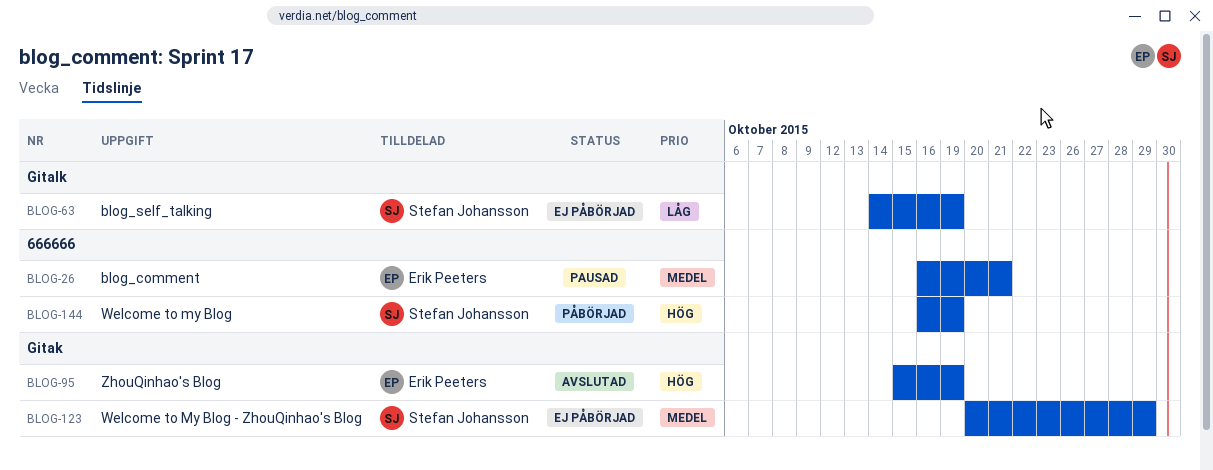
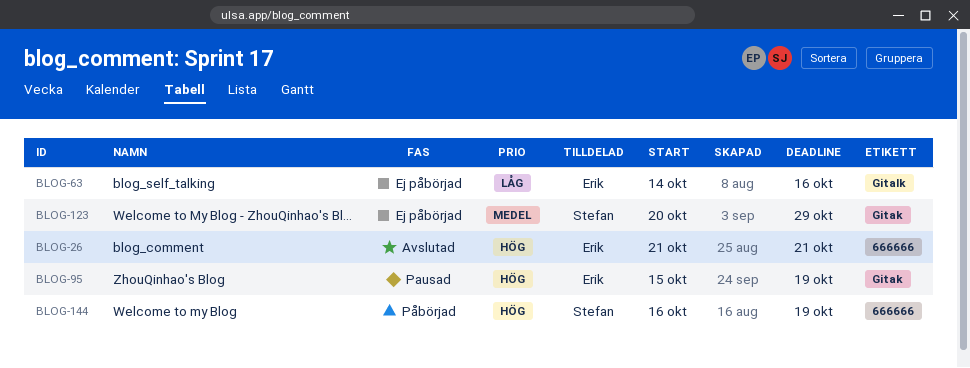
BLOG-26, status: Pausad -> Avslutad
BLOG-26, priority: Medel -> Hög
BLOG-26, start: Oct 16 -> Oct 21
BLOG-63, owner: Stefan Johansson -> Erik Peeters
BLOG-63, due: Oct 19 -> Oct 16
BLOG-95, status: Avslutad -> Pausad

